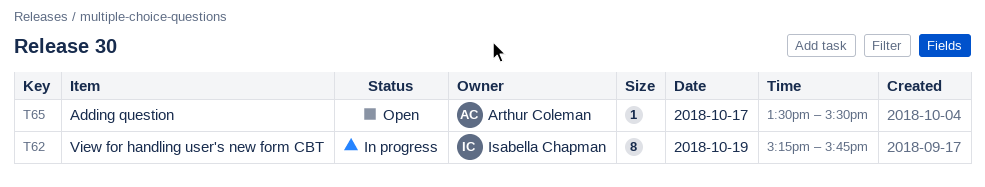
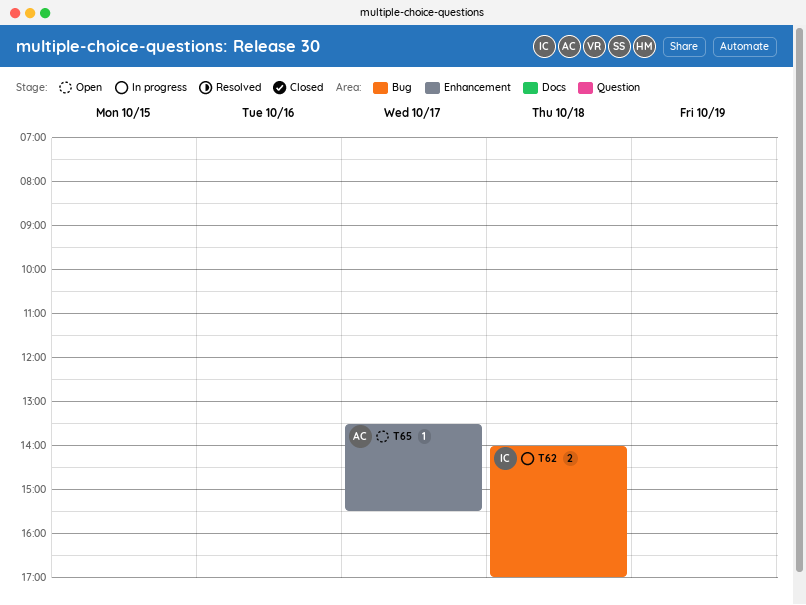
T62, estimate: 8 -> 2
T62, day: Oct 19 -> Oct 18
T62, begins: 15:15 -> 14:00
T62, ends: 15:45 -> 17:00

